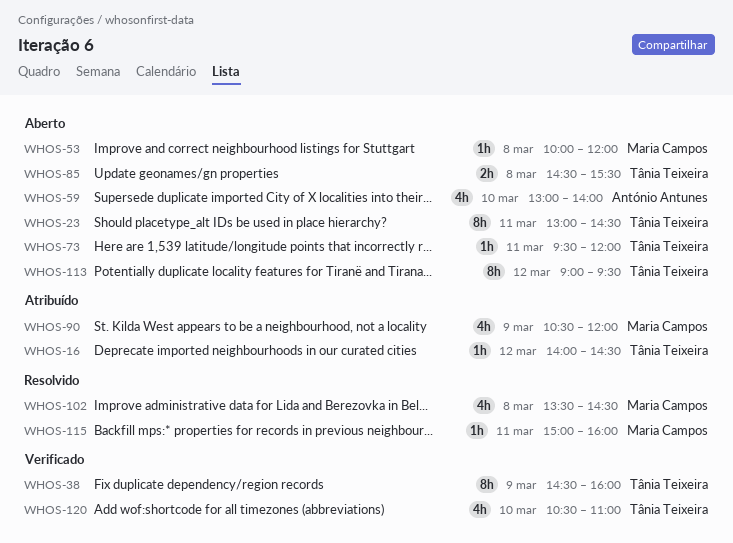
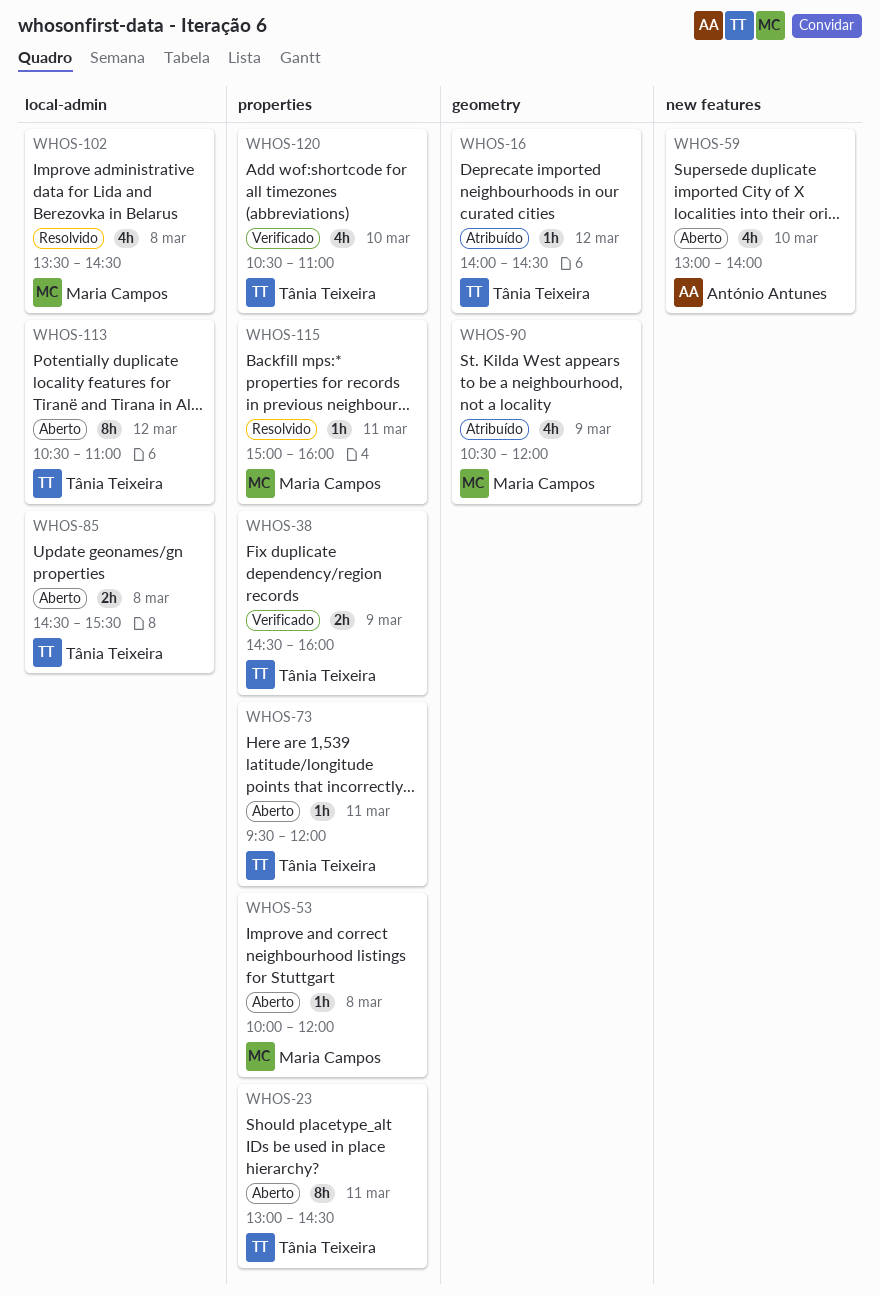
WHOS-38, estimate: 8h -> 2h
WHOS-113, begins: 09:00 -> 10:30
WHOS-113, ends: 09:30 -> 11:00

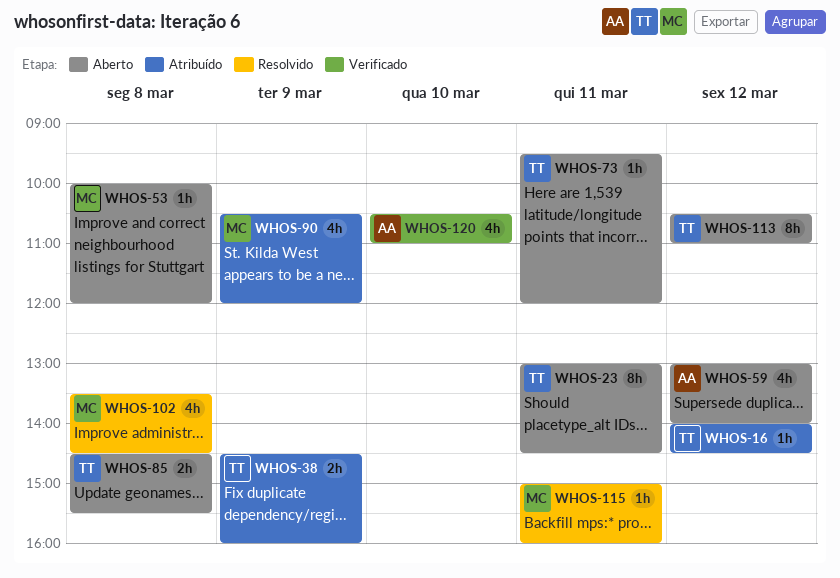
WHOS-38, status: Verificado -> Atribuído
WHOS-59, day: Mar 10 -> Mar 12
WHOS-120, owner: Tânia Teixeira -> António Antunes

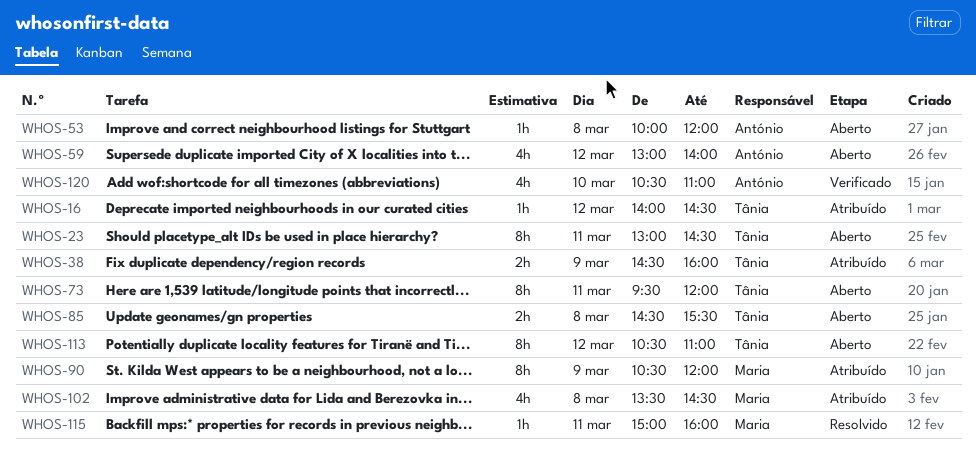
WHOS-53, owner: Maria -> António
WHOS-73, estimate: 1h -> 8h
WHOS-90, estimate: 4h -> 8h
WHOS-102, status: Resolvido -> Atribuído

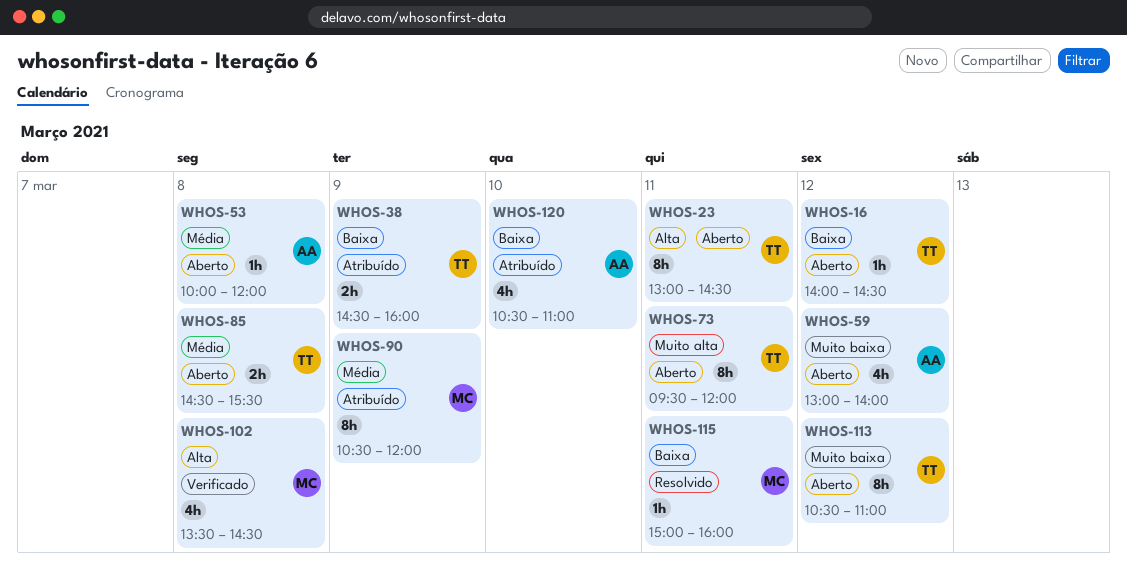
WHOS-16, status: Atribuído -> Aberto
WHOS-102, status: Atribuído -> Verificado
WHOS-120, status: Verificado -> Atribuído

